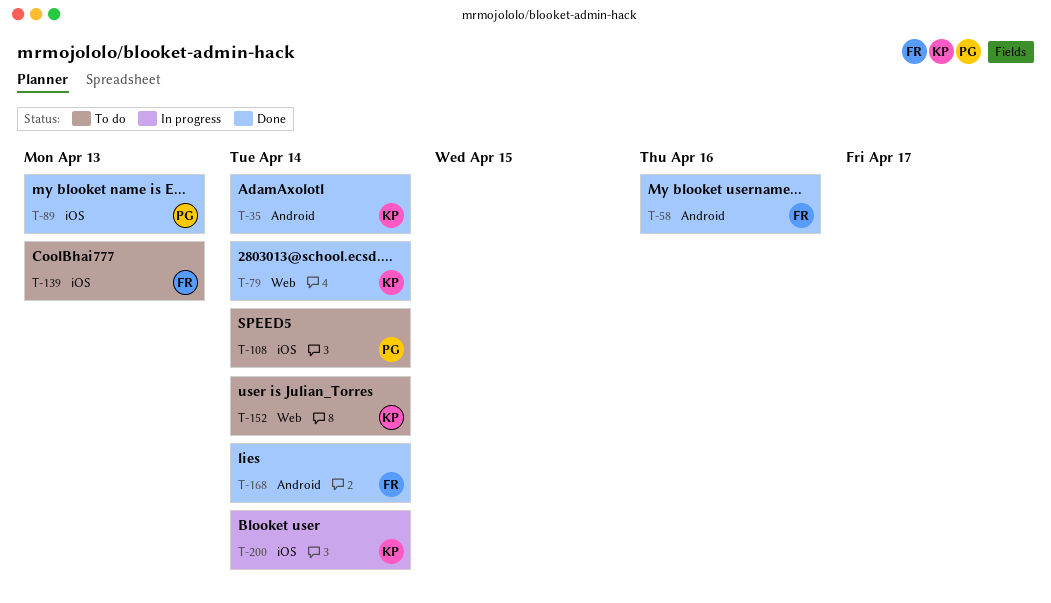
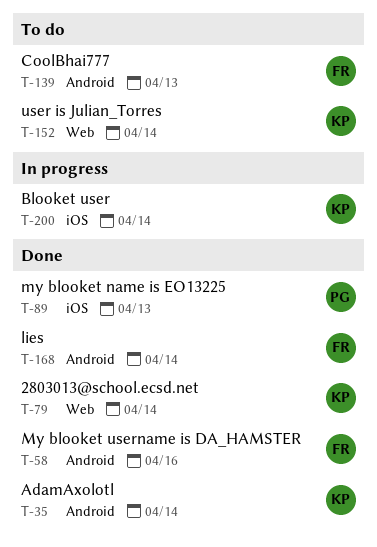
T-108: present -> none
T-139, label: iOS -> Android

